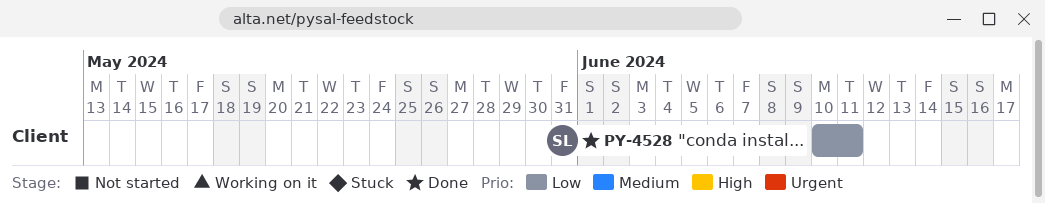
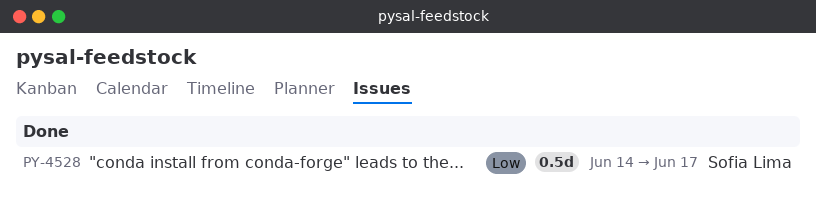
PY-4528, start: Jun 10 -> Jun 14
PY-4528, due: Jun 11 -> Jun 17

